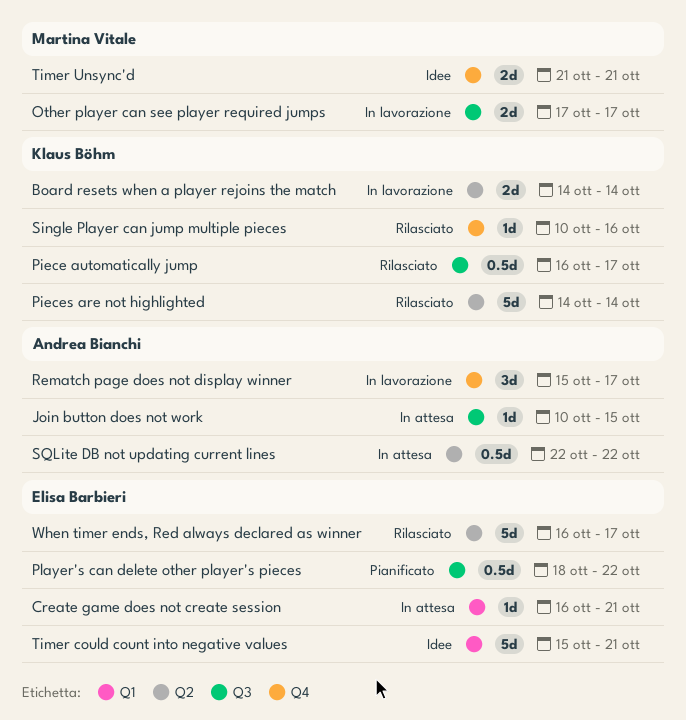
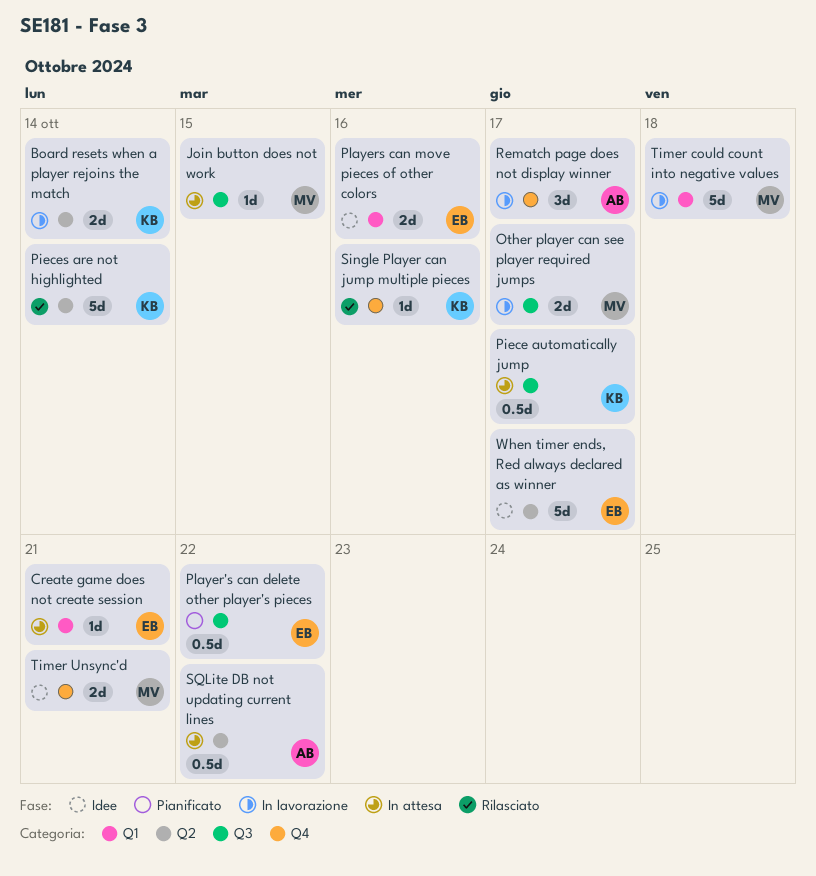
Join button does not work, owner: Andrea Bianchi -> Martina Vitale
Piece automatically jump, status: Rilasciato -> In attesa
Players can move pieces of other colors: none -> present
Timer could count into negative values, status: Idee -> In lavorazione
Timer could count into negative values, owner: Elisa Barbieri -> Martina Vitale
Timer could count into negative values, due: Oct 21 -> Oct 18
When timer ends, Red always declared as winner, status: Rilasciato -> Idee

